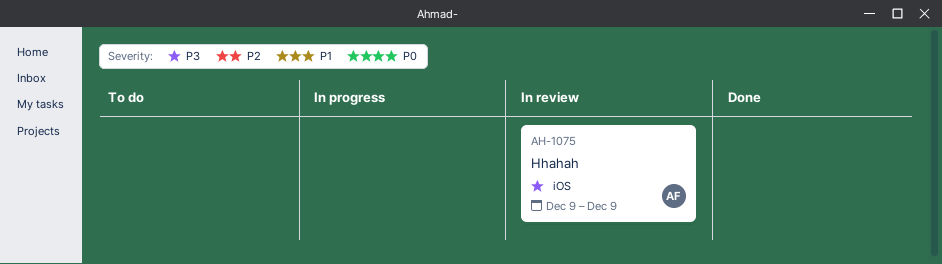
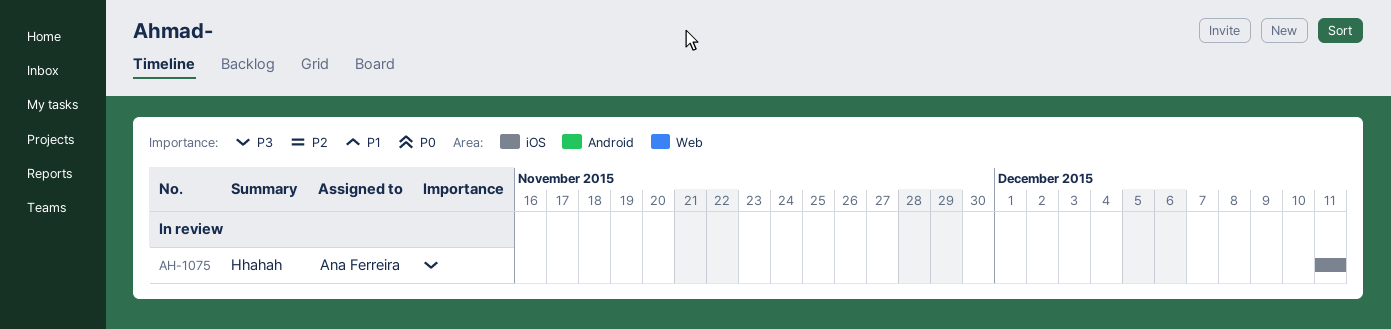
AH-1075, start: Dec 9 -> Dec 11
AH-1075, due: Dec 9 -> Dec 11

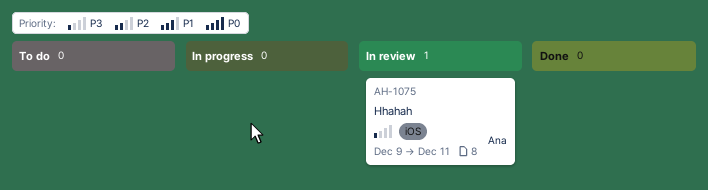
AH-1075, start: Dec 11 -> Dec 9

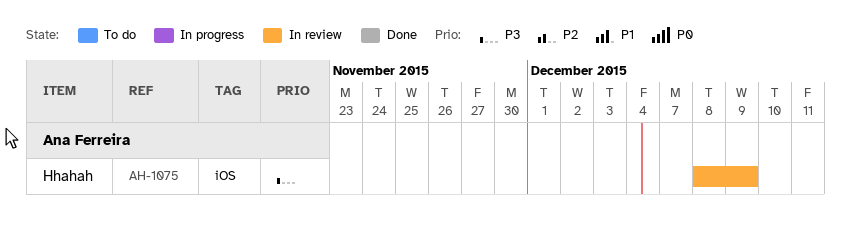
AH-1075, start: Dec 9 -> Dec 8
AH-1075, due: Dec 11 -> Dec 9

